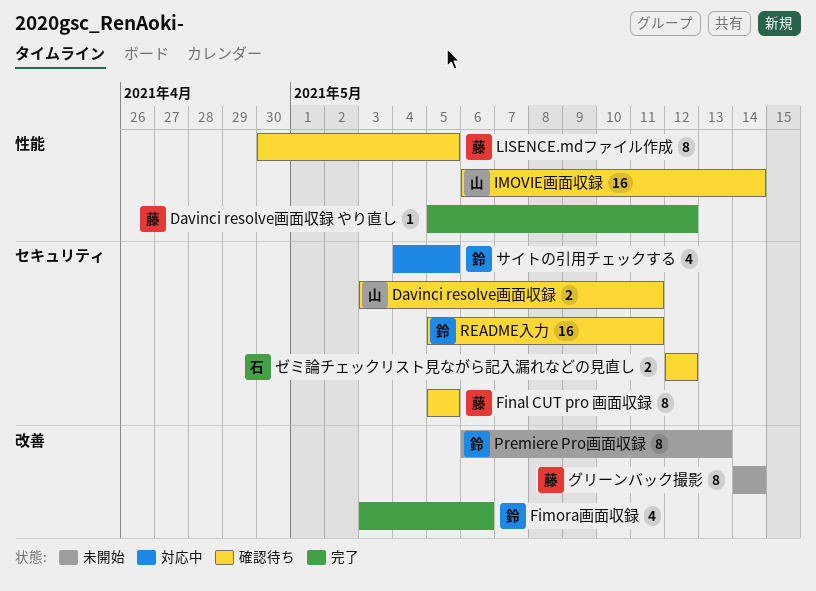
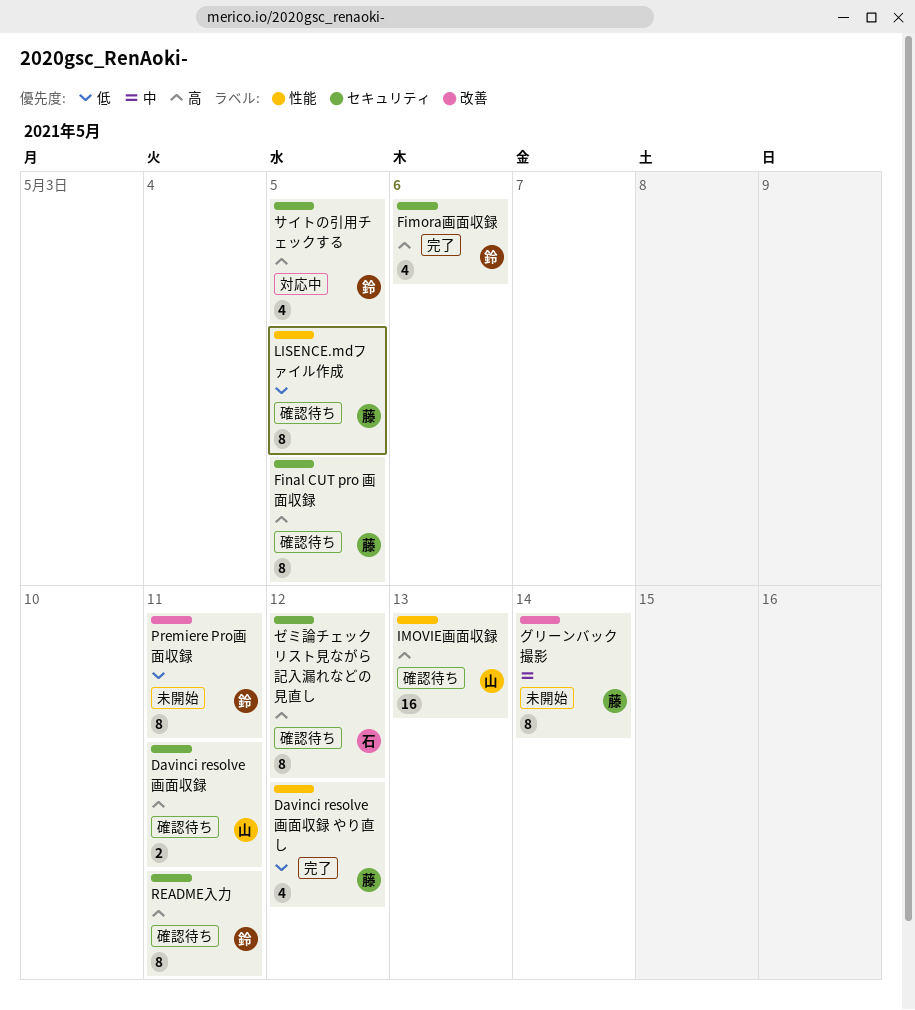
Davinci resolve画面収録 やり直し, estimate: 1 -> 4
Fimora画面収録, label: 改善 -> セキュリティ
IMOVIE画面収録, due: May 14 -> May 13
Premiere Pro画面収録, due: May 13 -> May 11
README入力, estimate: 16 -> 8
ゼミ論チェックリスト見ながら記入漏れなどの見直し, estimate: 2 -> 8

